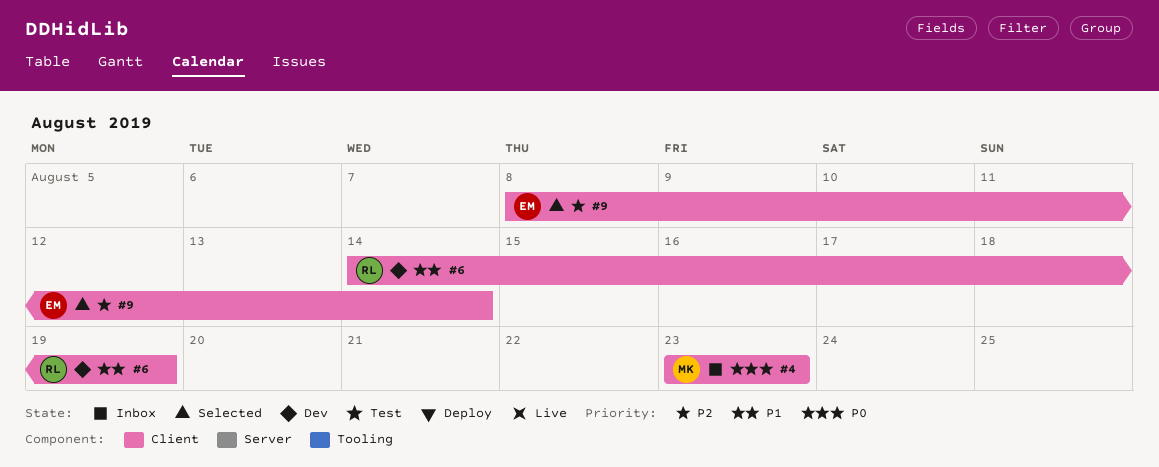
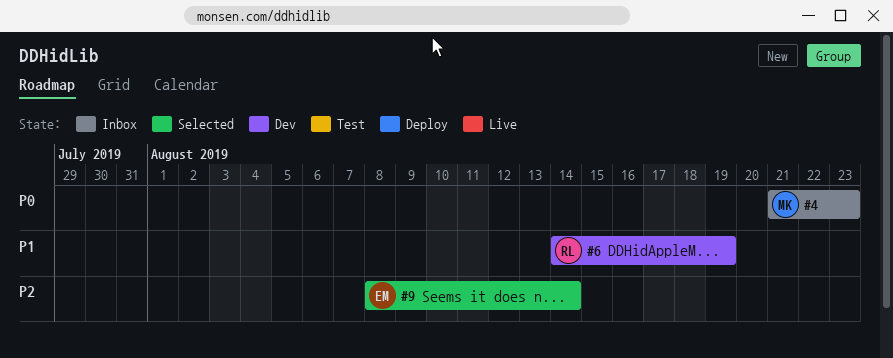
#4, start: Aug 23 -> Aug 21

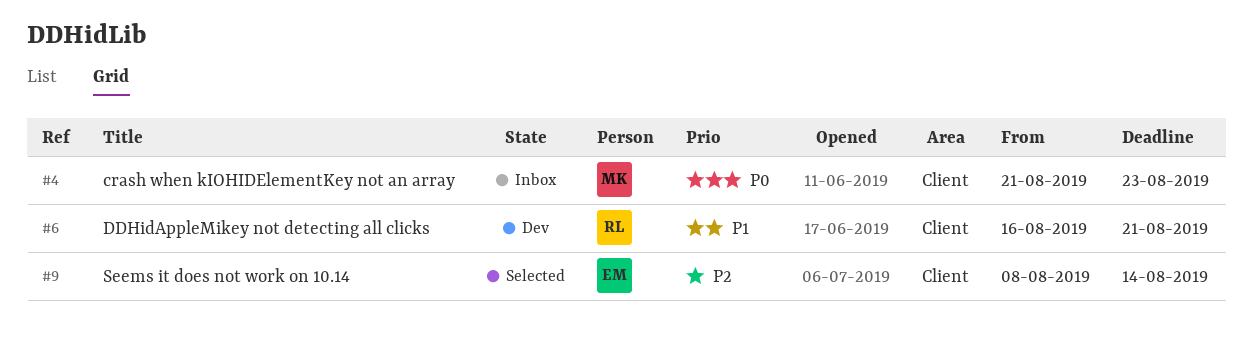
#6, start: Aug 14 -> Aug 16
#6, due: Aug 19 -> Aug 21

